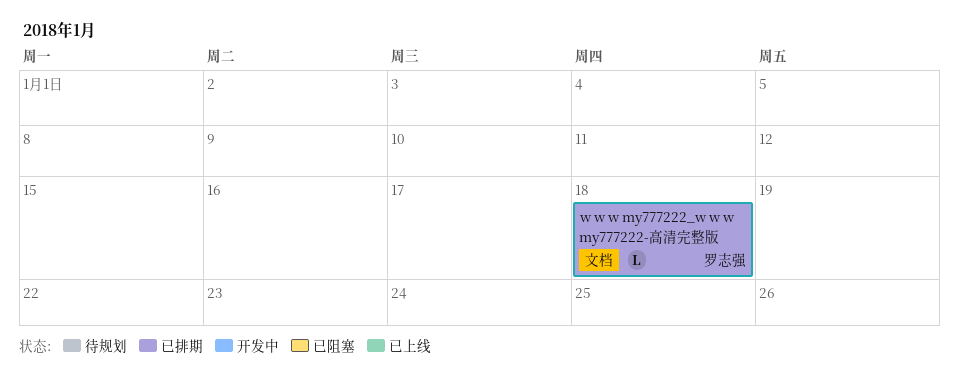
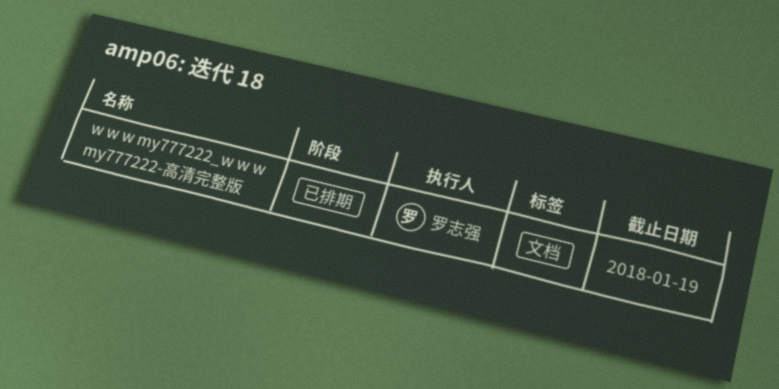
w w w my777222_w w w my777222-高清完整版, due: Jan 18 -> Jan 19

